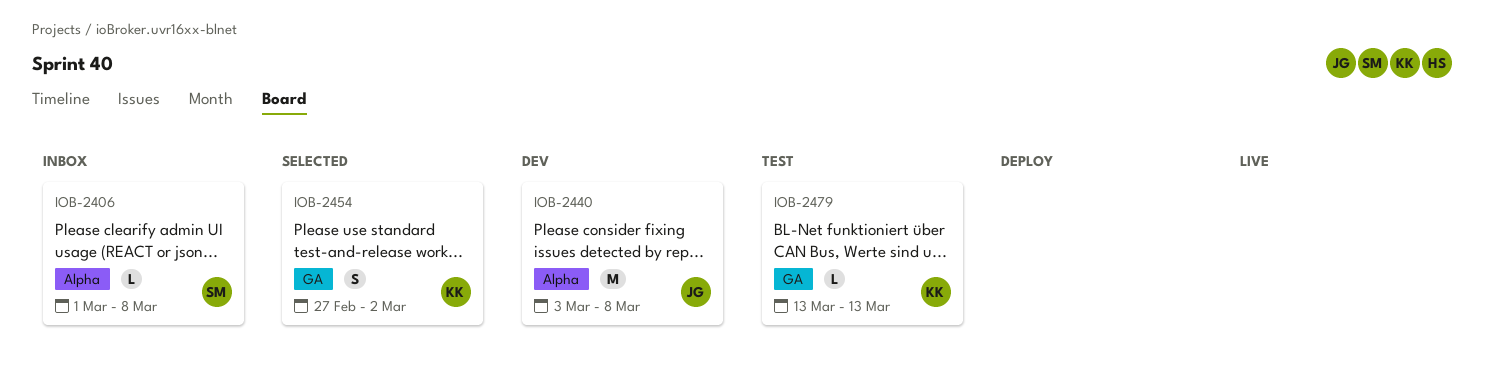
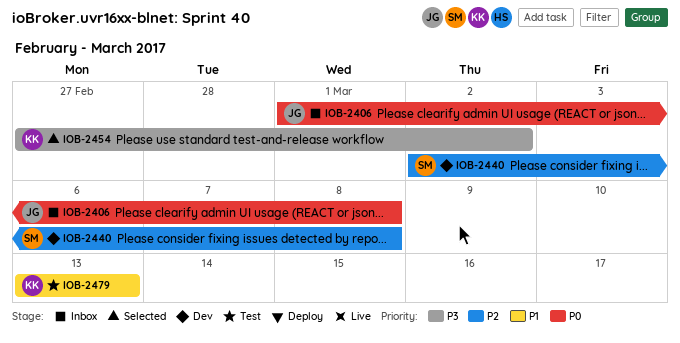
IOB-2406, owner: SM -> JG
IOB-2440, owner: JG -> SM
IOB-2440, start: Mar 3 -> Mar 2

